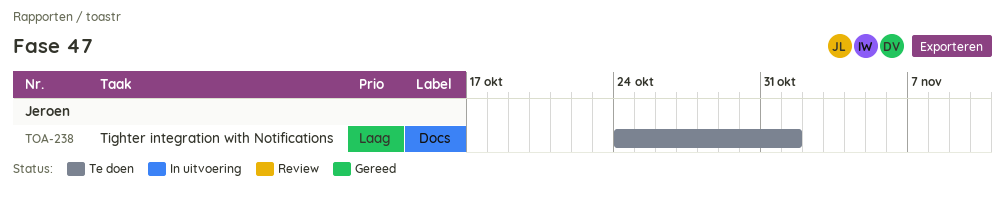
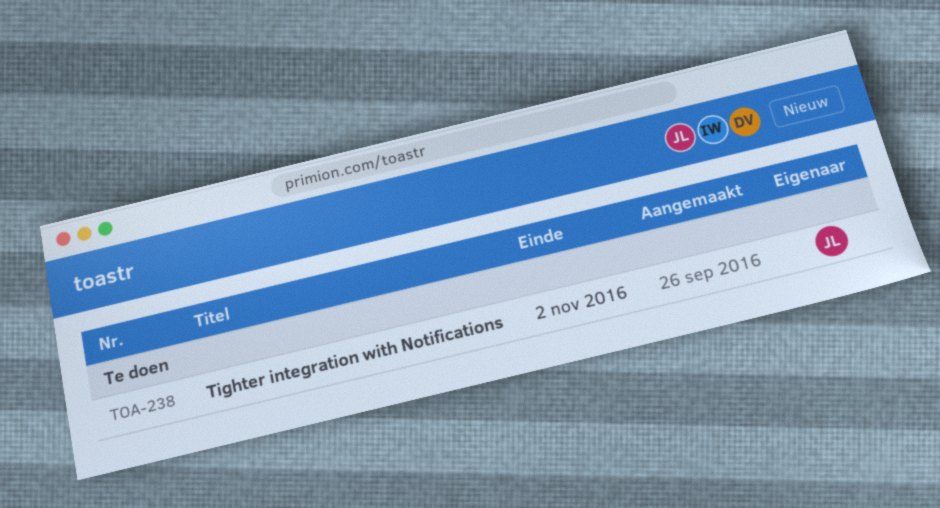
TOA-238, due: Nov 1 -> Nov 2

